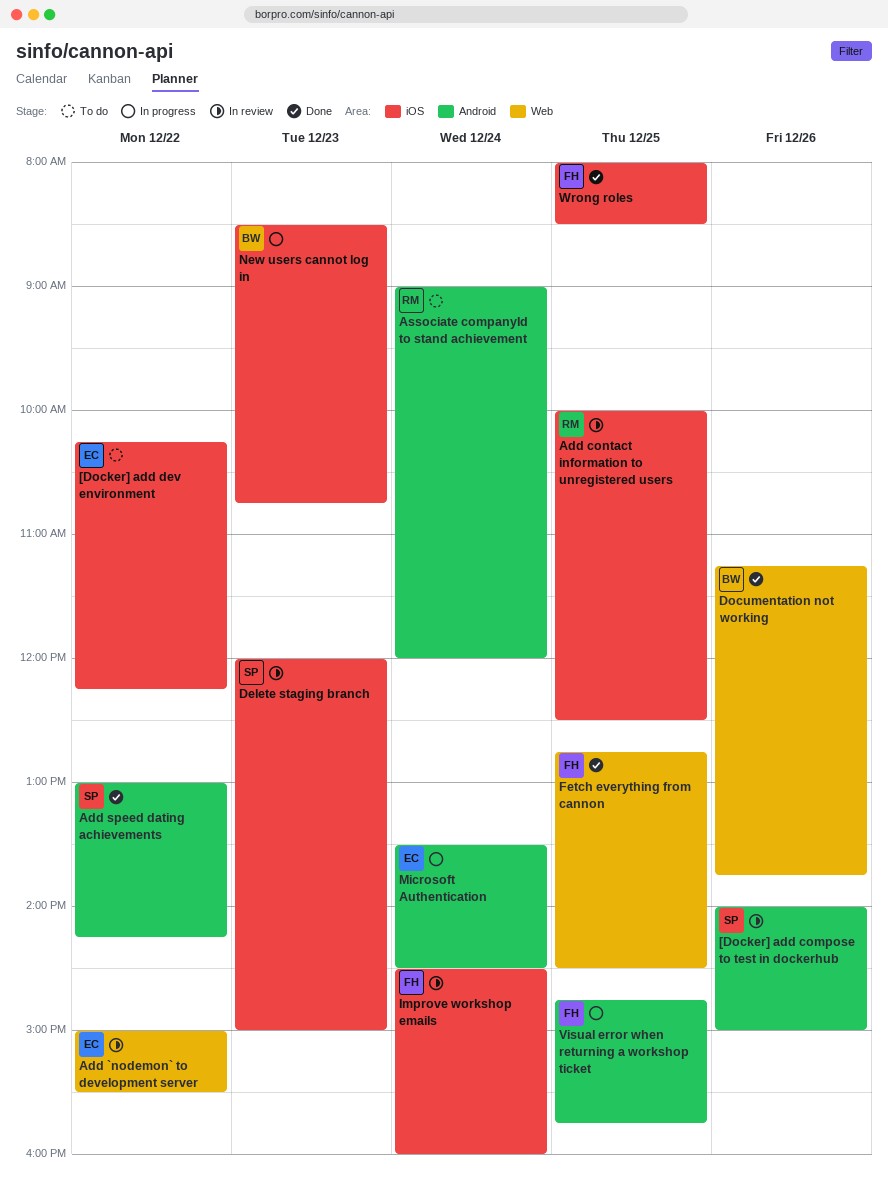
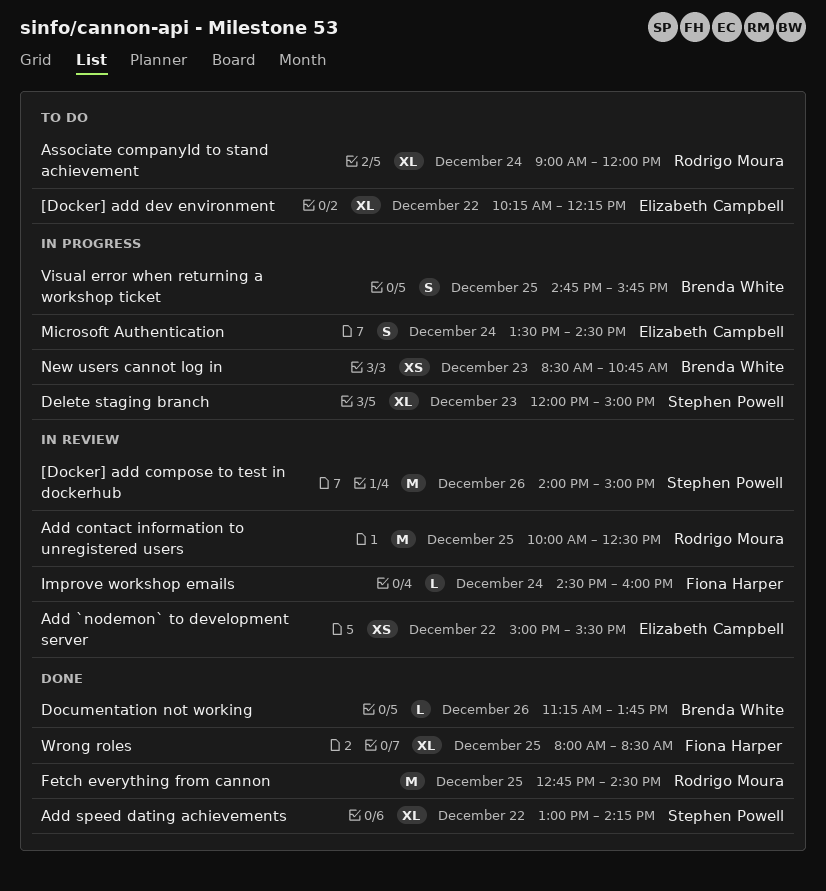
Delete staging branch, status: In review -> In progress
Fetch everything from cannon, owner: Fiona Harper -> Rodrigo Moura
Visual error when returning a workshop ticket, owner: Fiona Harper -> Brenda White

